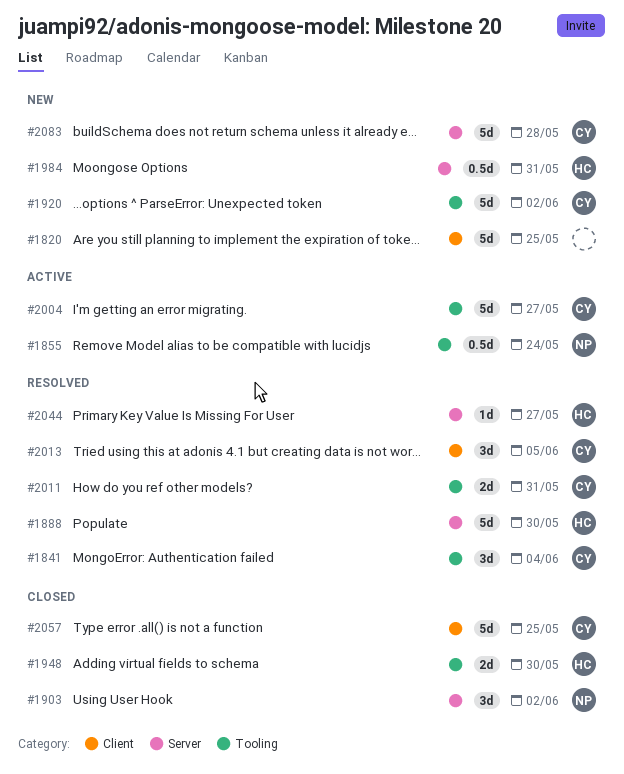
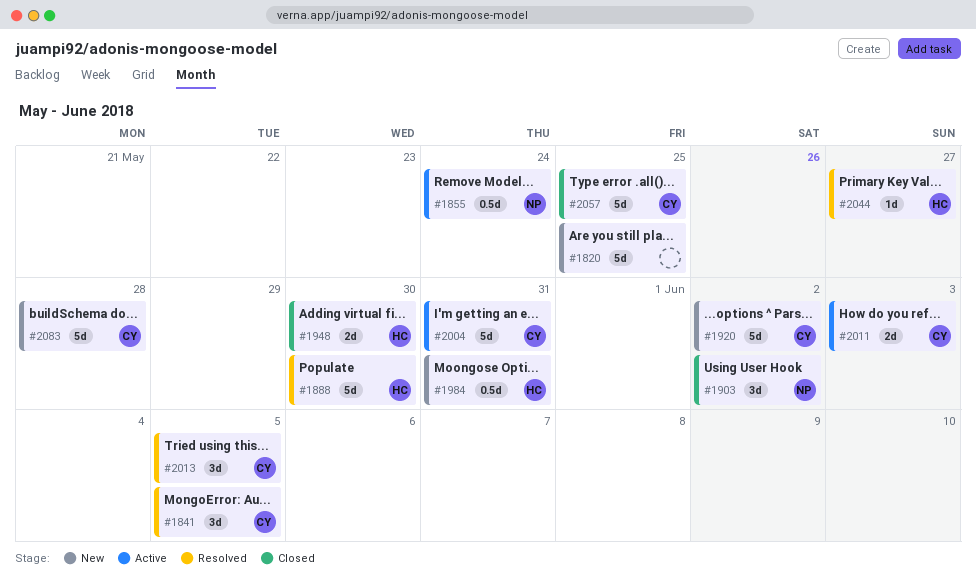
#1841, due: Jun 4 -> Jun 5
#2004, due: May 27 -> May 31
#2011, status: Resolved -> Active
#2011, due: May 31 -> Jun 3

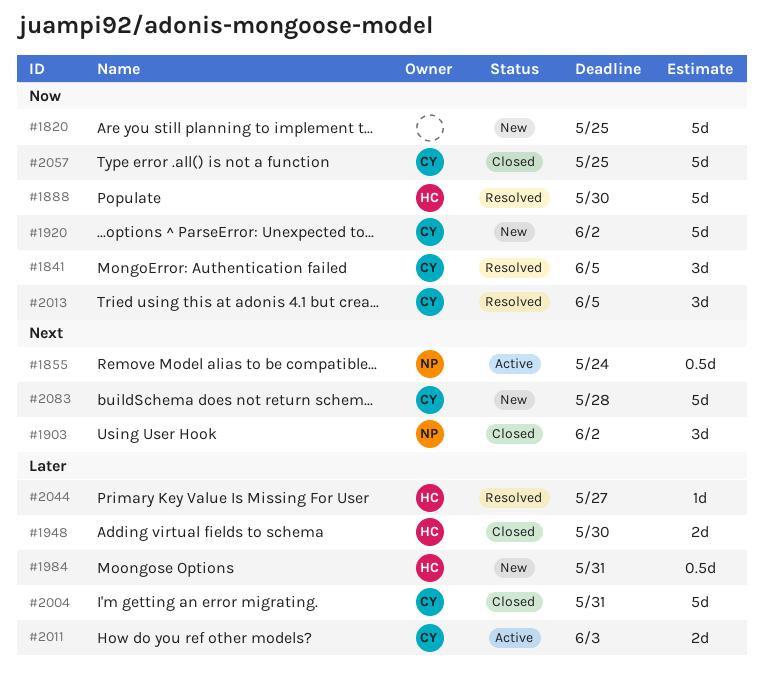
#2004, status: Active -> Closed

